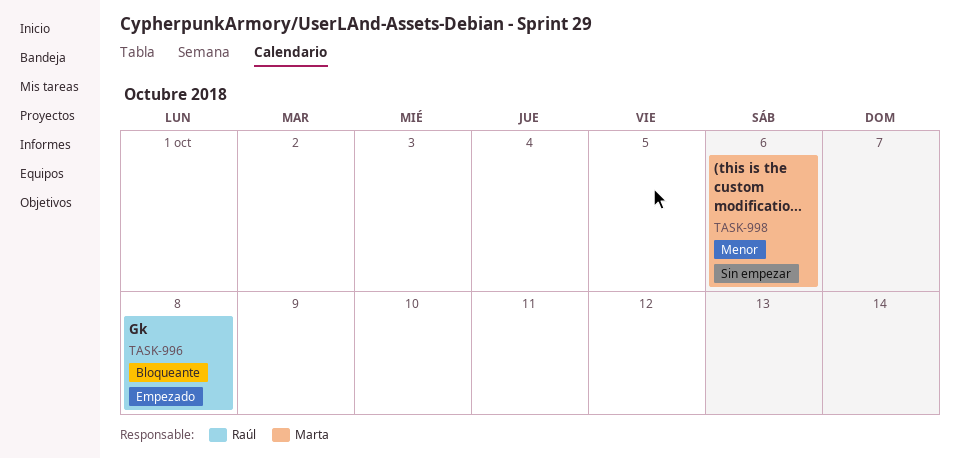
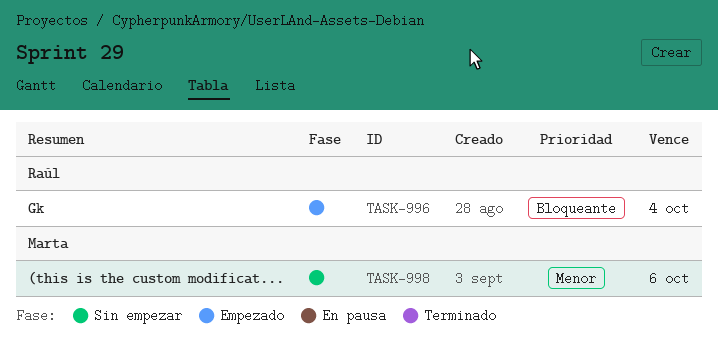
TASK-996, due: Oct 8 -> Oct 4

